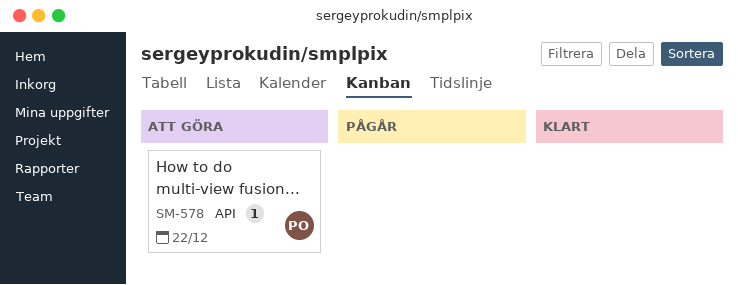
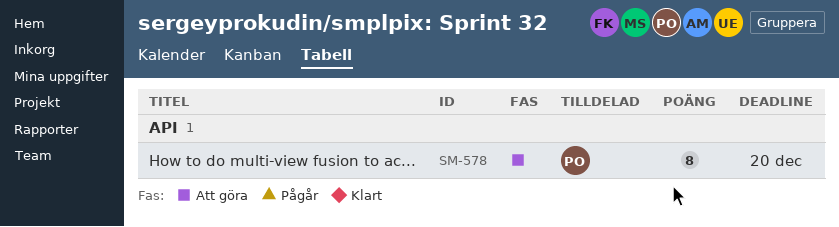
SM-578, estimate: 1 -> 8
SM-578, due: Dec 22 -> Dec 20

